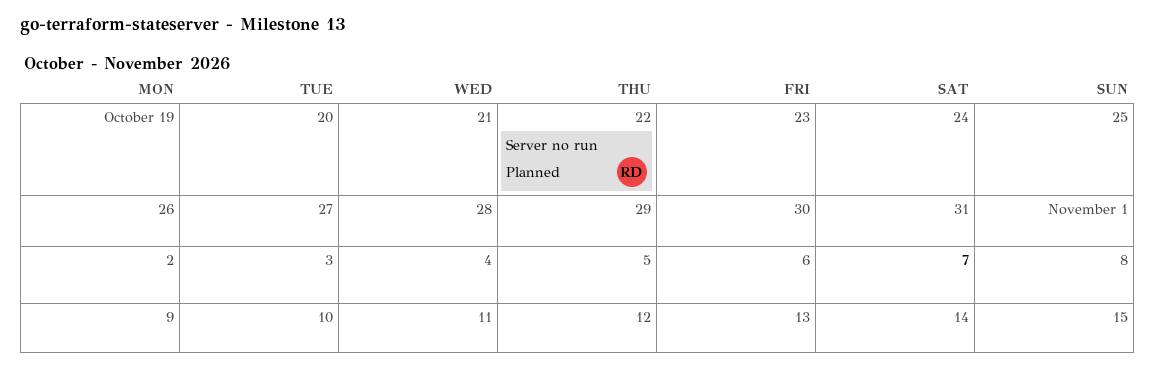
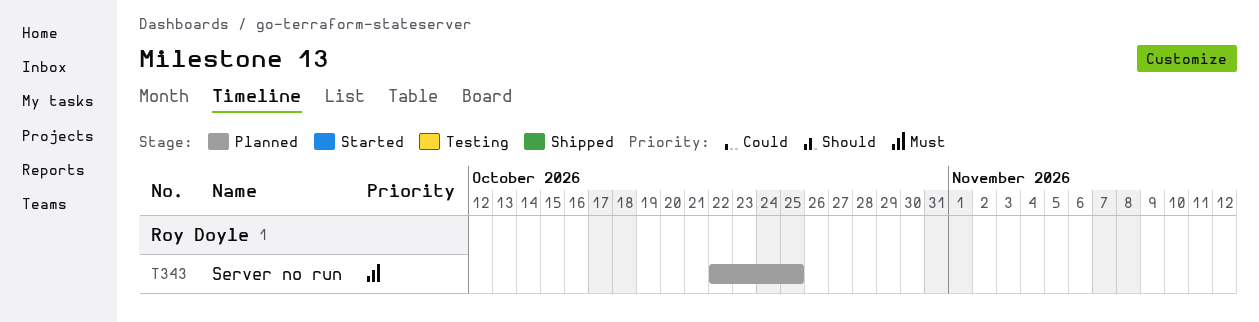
Server no run, due: Oct 22 -> Oct 25

